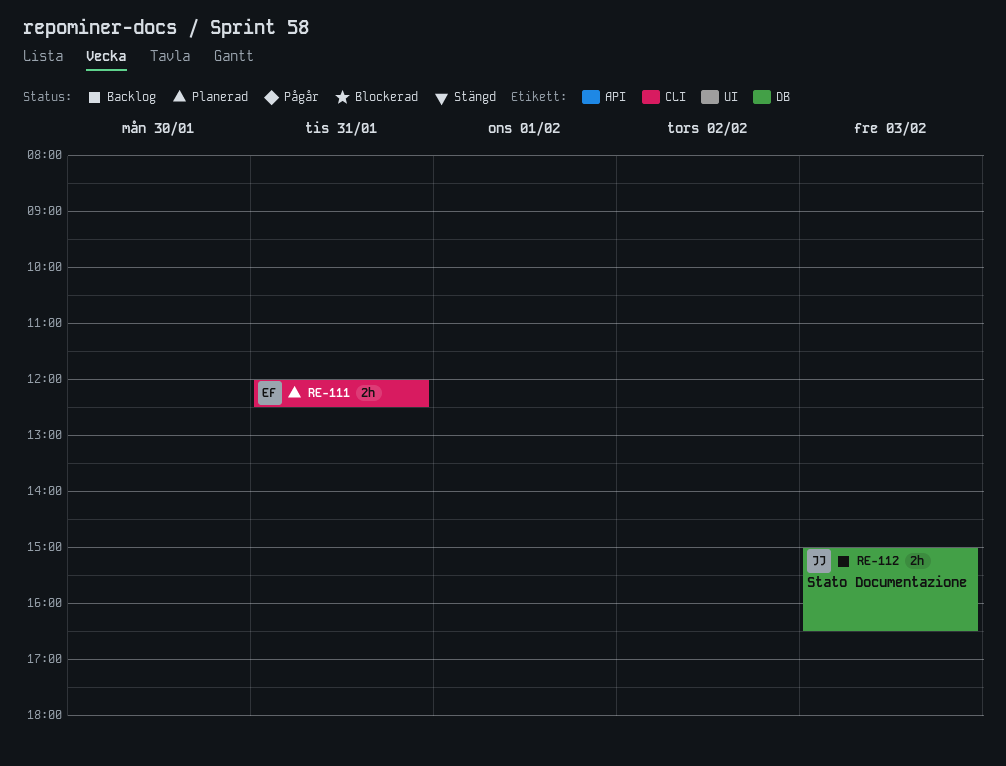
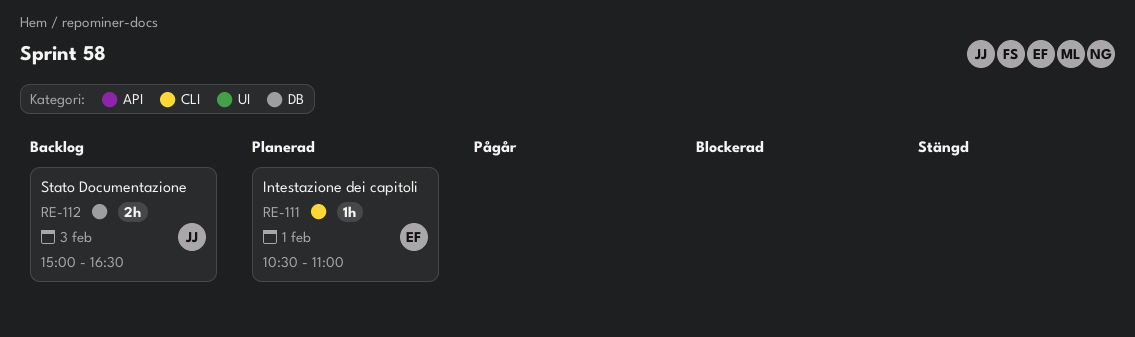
RE-111, estimate: 2h -> 1h
RE-111, day: Jan 31 -> Feb 1
RE-111, begins: 12:00 -> 10:30
RE-111, ends: 12:30 -> 11:00

